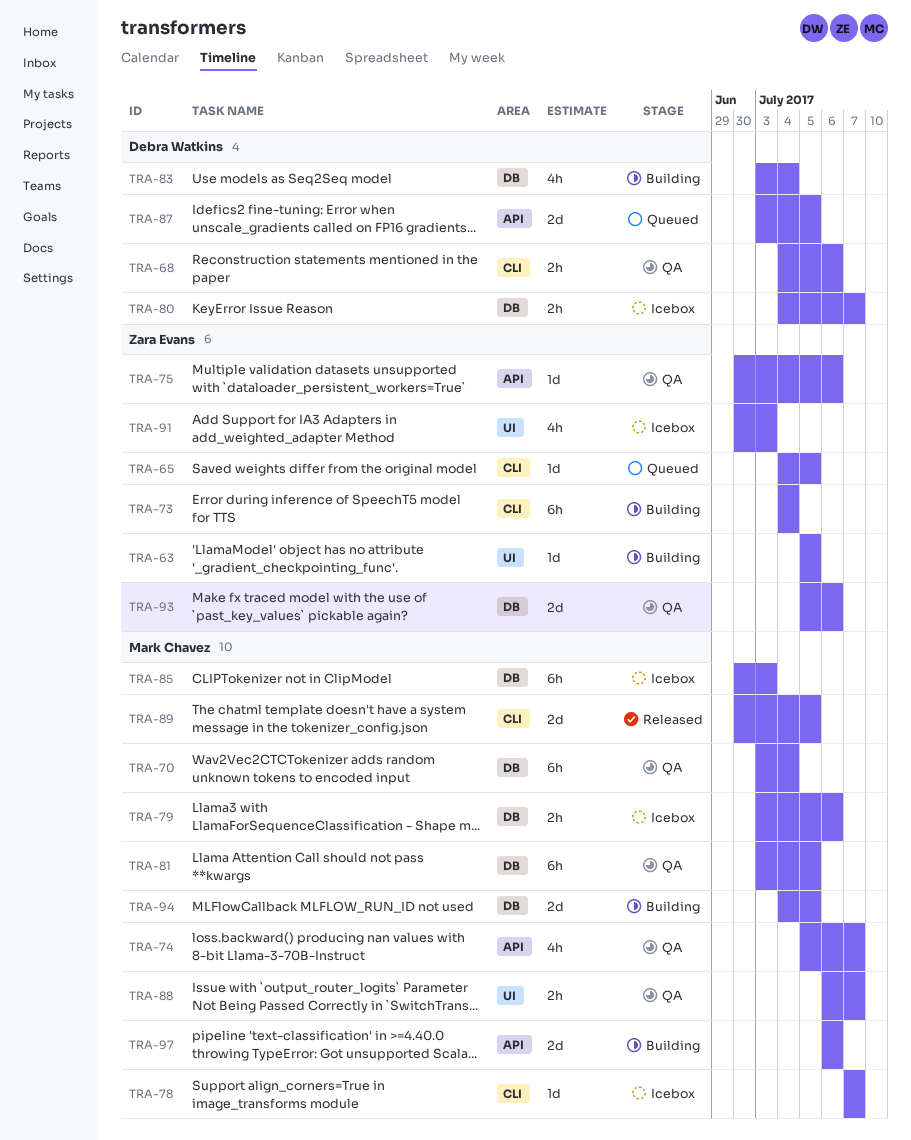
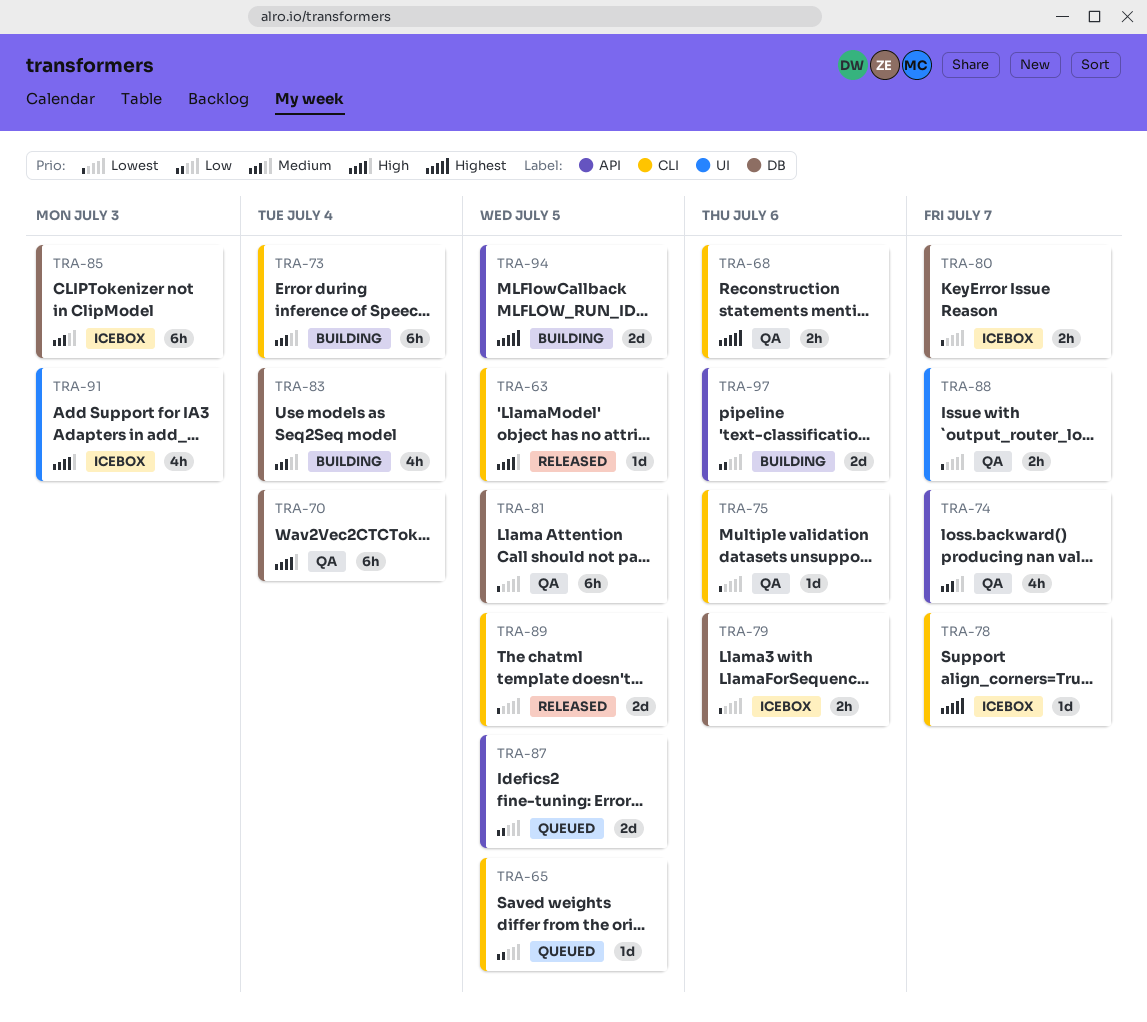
TRA-63, status: Building -> Released
TRA-63, label: UI -> CLI
TRA-75, label: API -> CLI
TRA-93: present -> none
TRA-94, label: DB -> API

